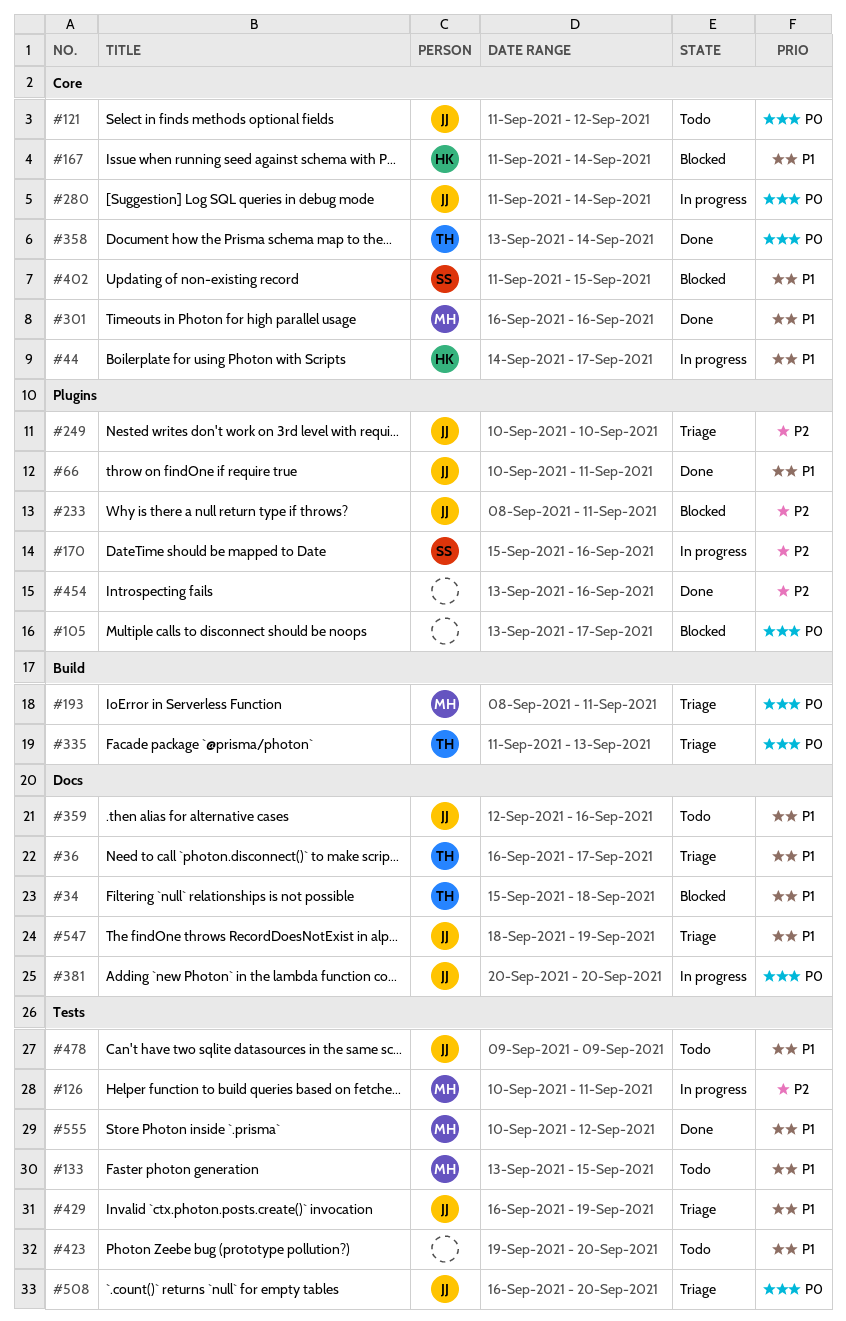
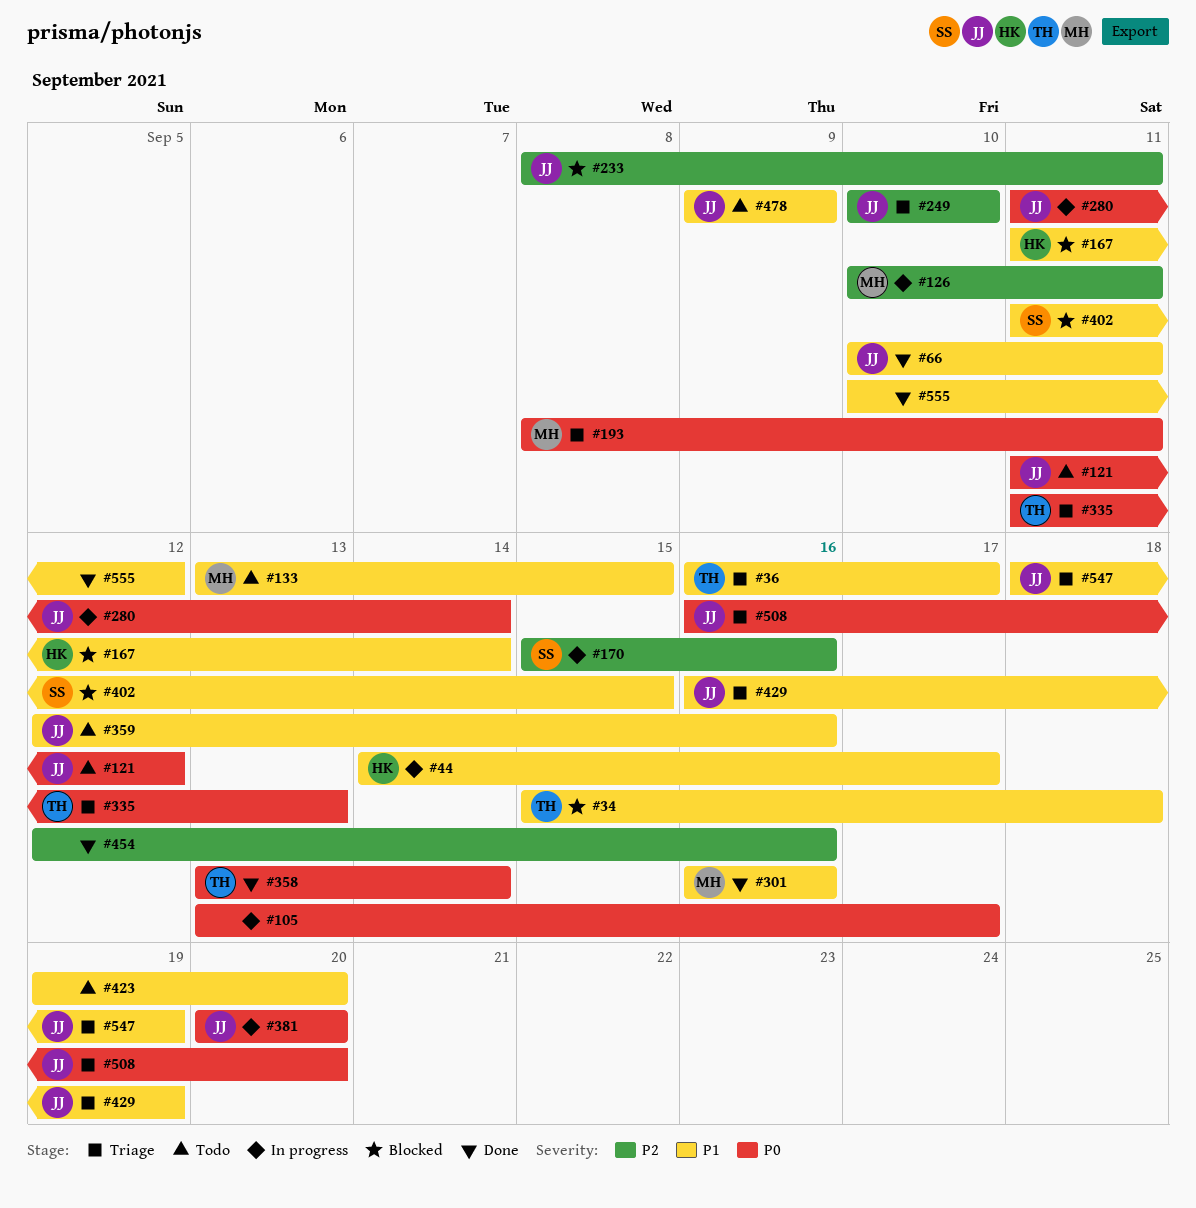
#105, status: Blocked -> In progress
#454, start: Sep 13 -> Sep 12
#555, owner: MH -> none

